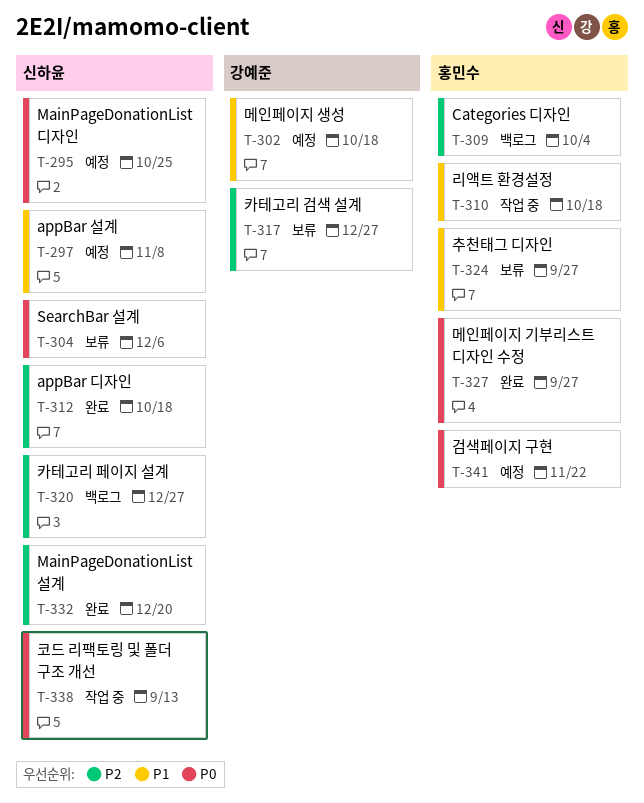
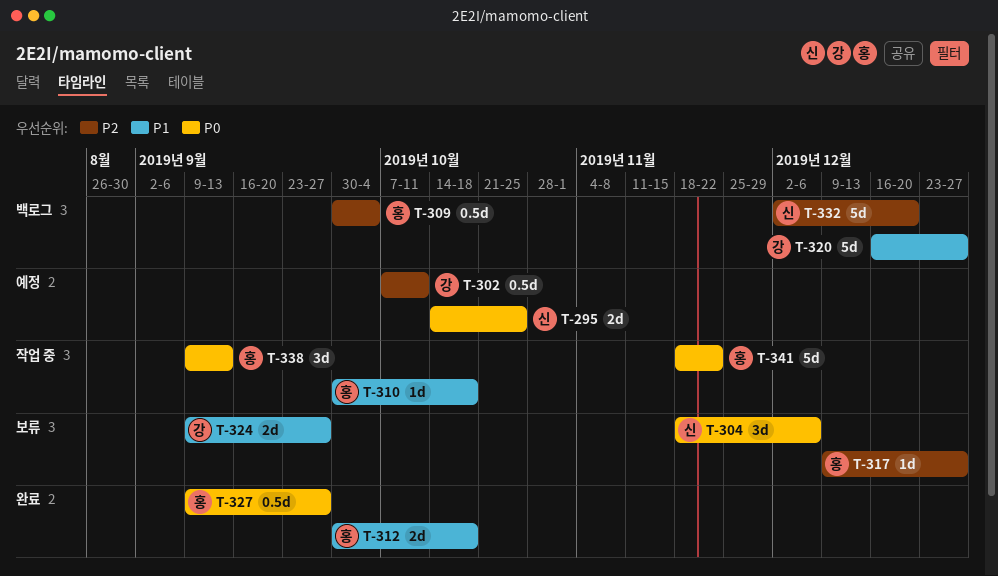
T-297: present -> none
T-302, priority: P1 -> P2
T-302, due: Oct 18 -> Oct 11
T-312, owner: 신하윤 -> 홍민수
T-312, priority: P2 -> P1
T-317, owner: 강예준 -> 홍민수
T-320, owner: 신하윤 -> 강예준
T-320, priority: P2 -> P1
T-324, owner: 홍민수 -> 강예준
T-332, status: 완료 -> 백로그
T-338, owner: 신하윤 -> 홍민수
T-341, status: 예정 -> 작업 중

